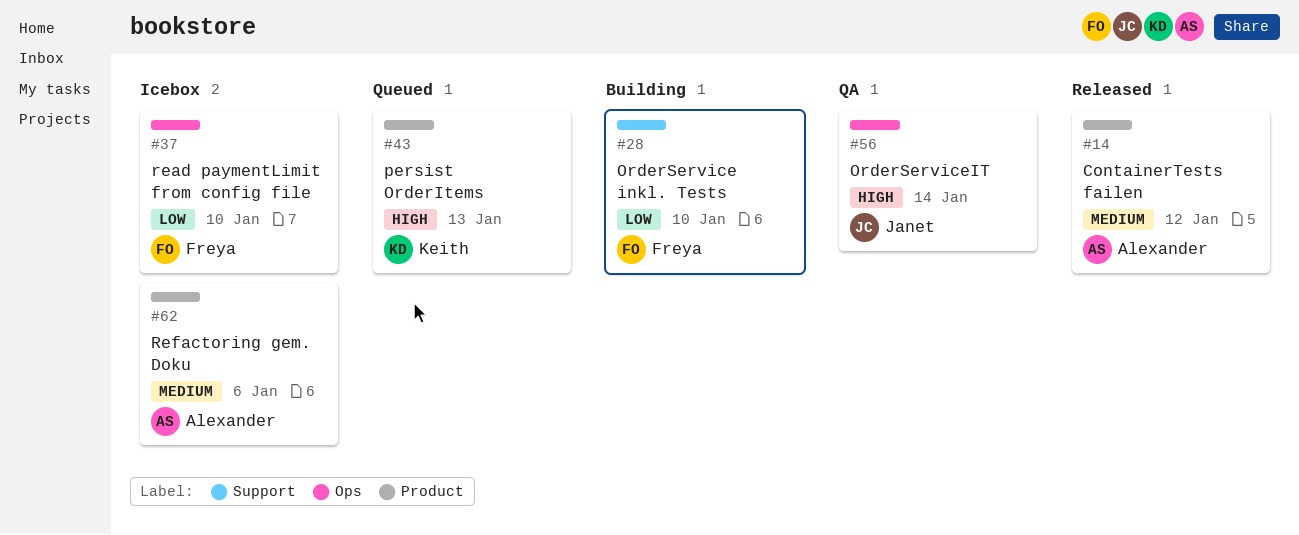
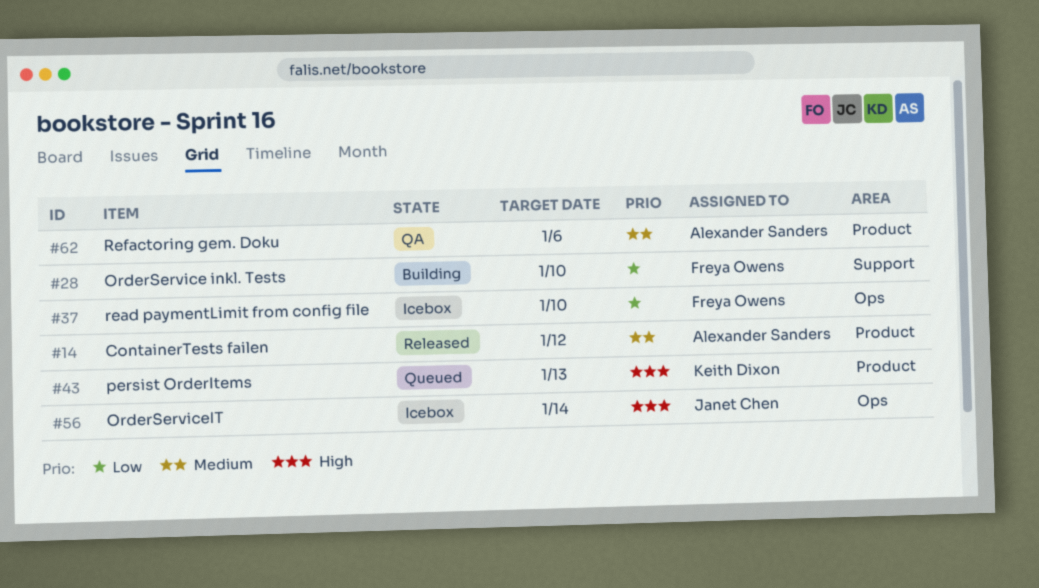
#56, status: QA -> Icebox
#62, status: Icebox -> QA

